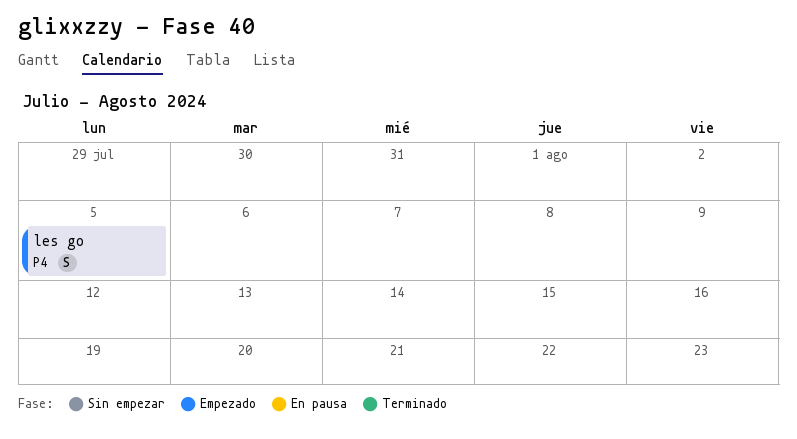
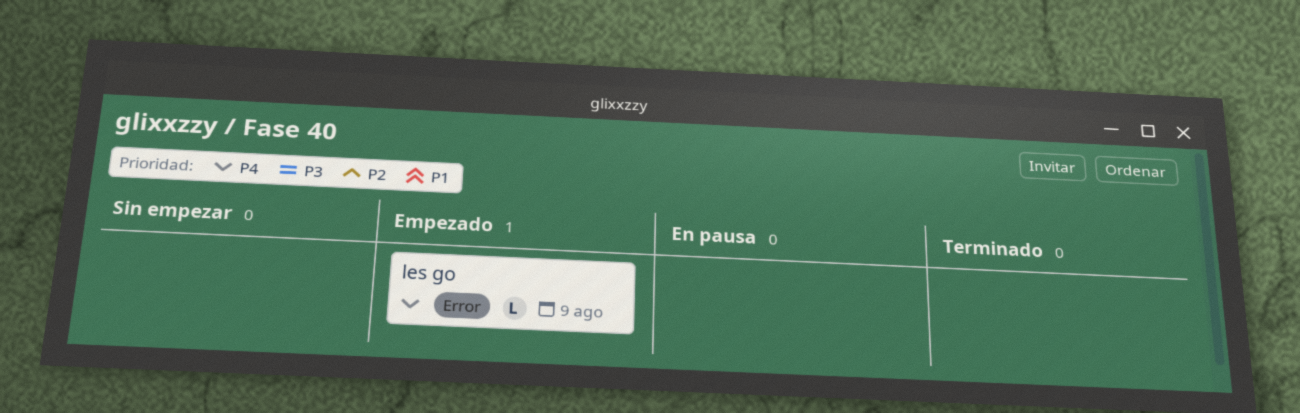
les go, estimate: S -> L
les go, due: Aug 5 -> Aug 9

